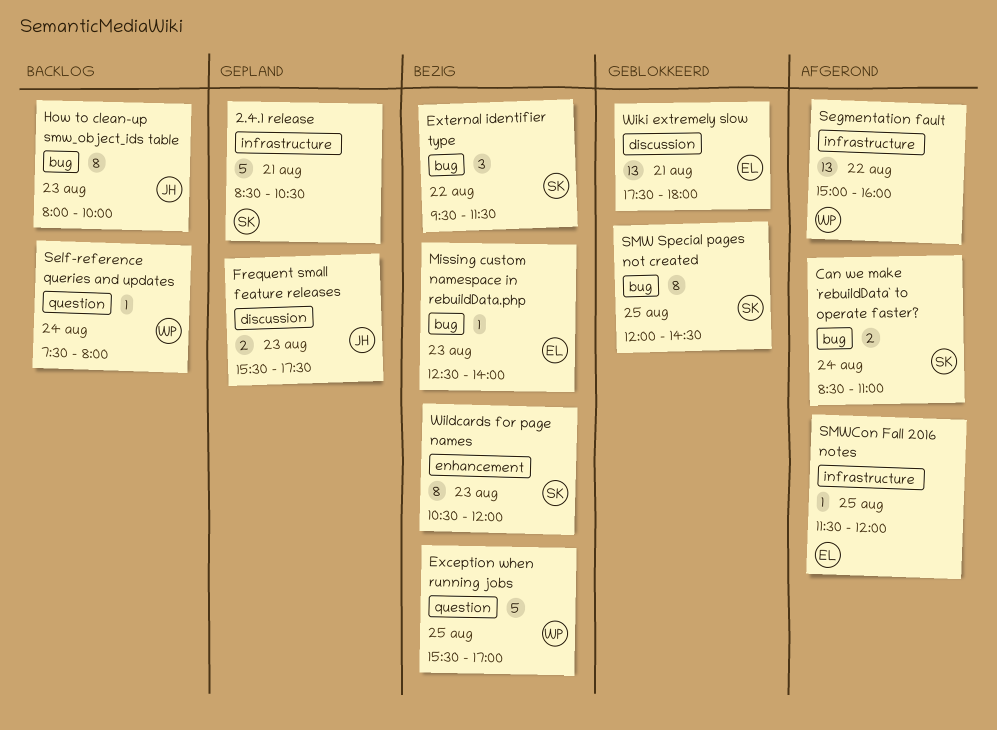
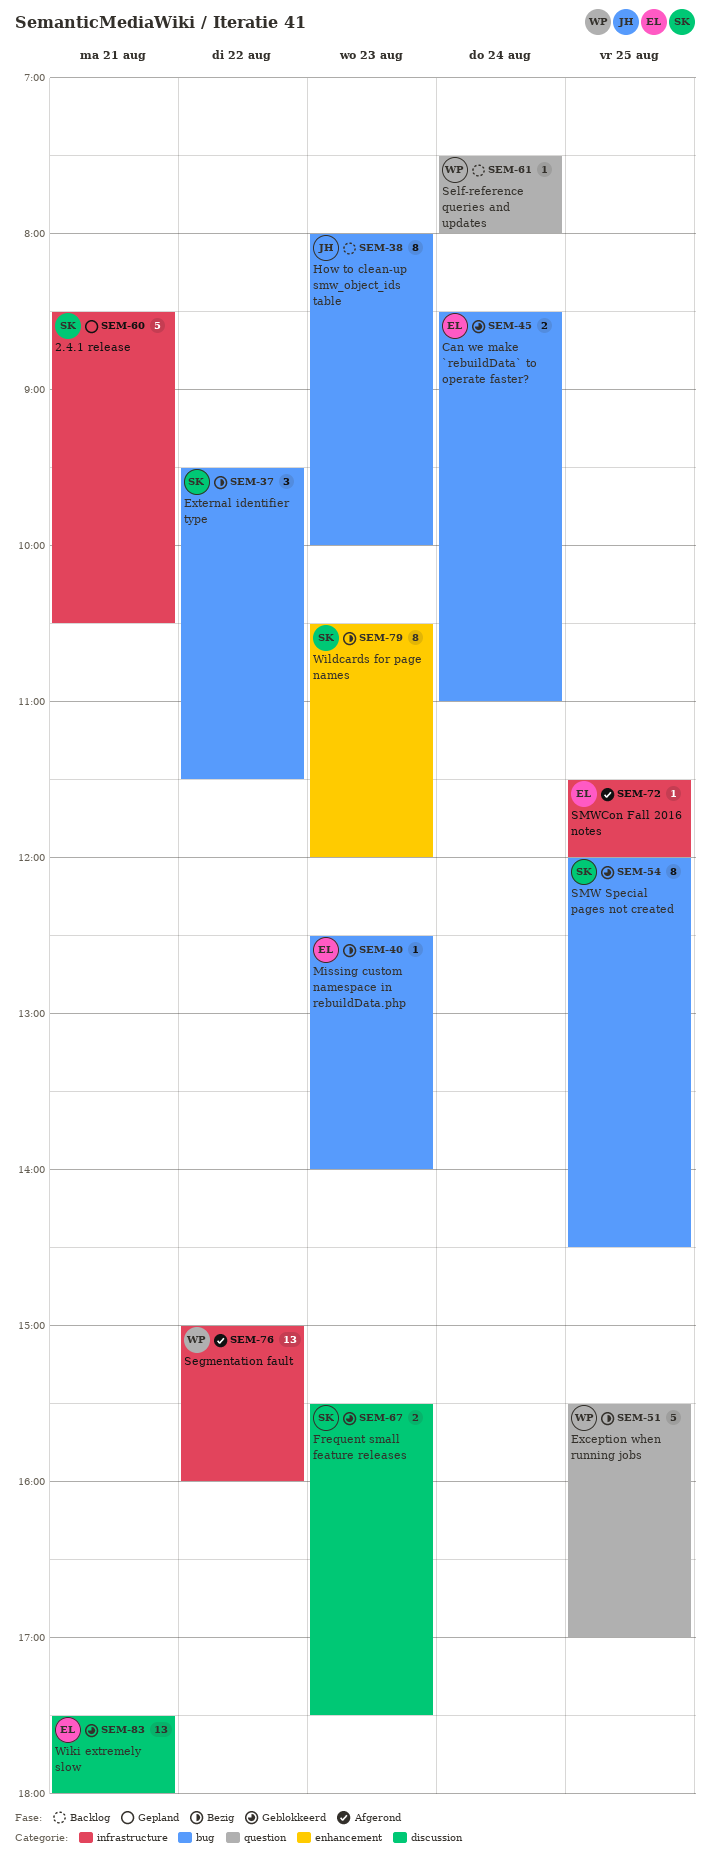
Can we make `rebuildData` to operate faster?, status: Afgerond -> Geblokkeerd
Can we make `rebuildData` to operate faster?, owner: SK -> EL
Frequent small feature releases, status: Gepland -> Geblokkeerd
Frequent small feature releases, owner: JH -> SK

